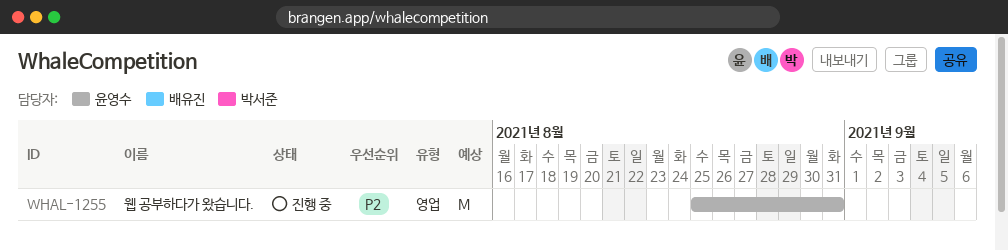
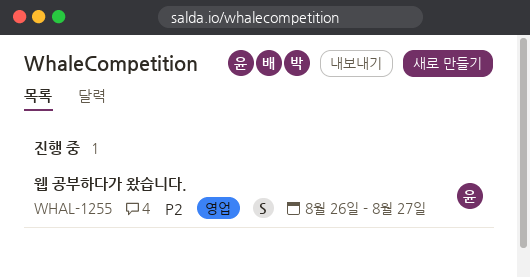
WHAL-1255, estimate: M -> S
WHAL-1255, start: Aug 25 -> Aug 26
WHAL-1255, due: Aug 31 -> Aug 27

